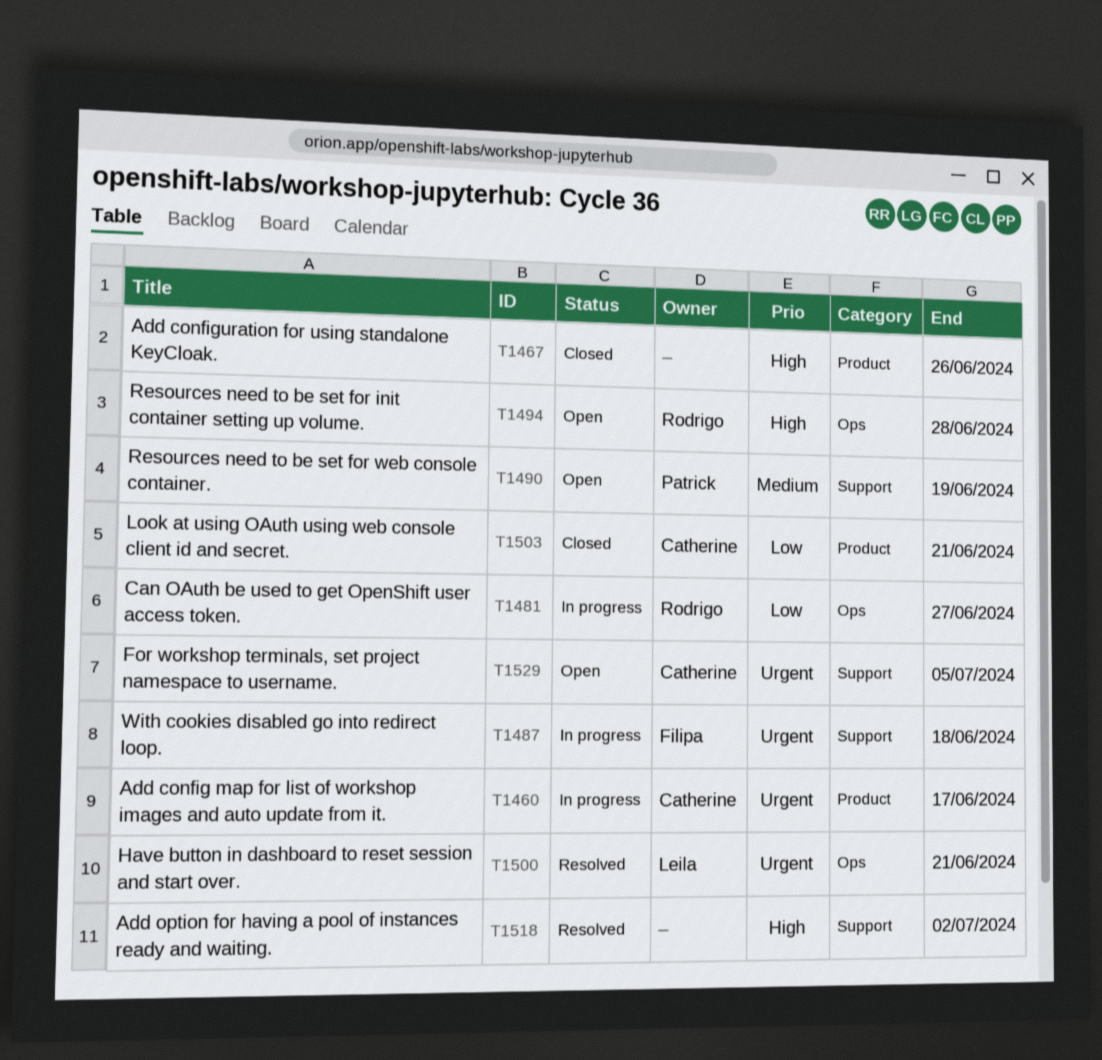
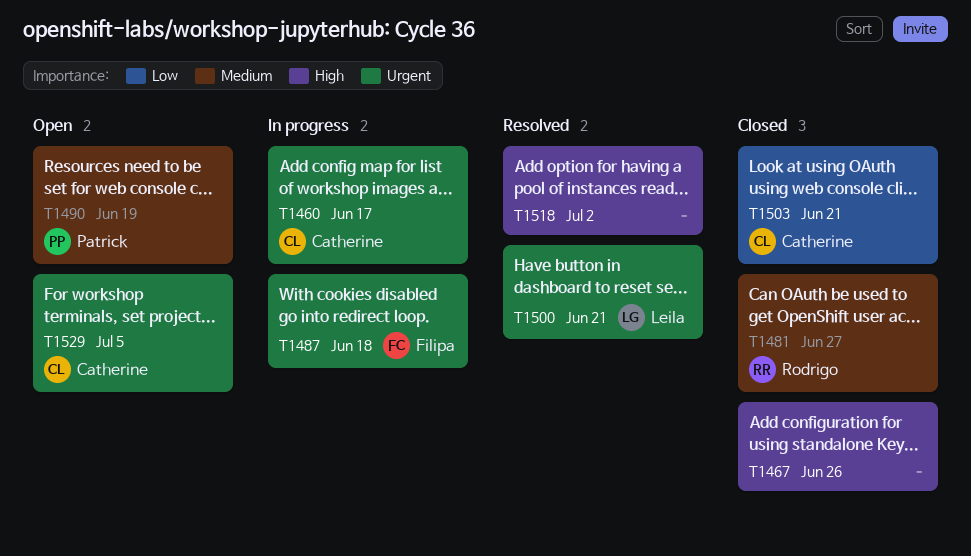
T1481, status: In progress -> Closed
T1481, priority: Low -> Medium
T1494: present -> none

